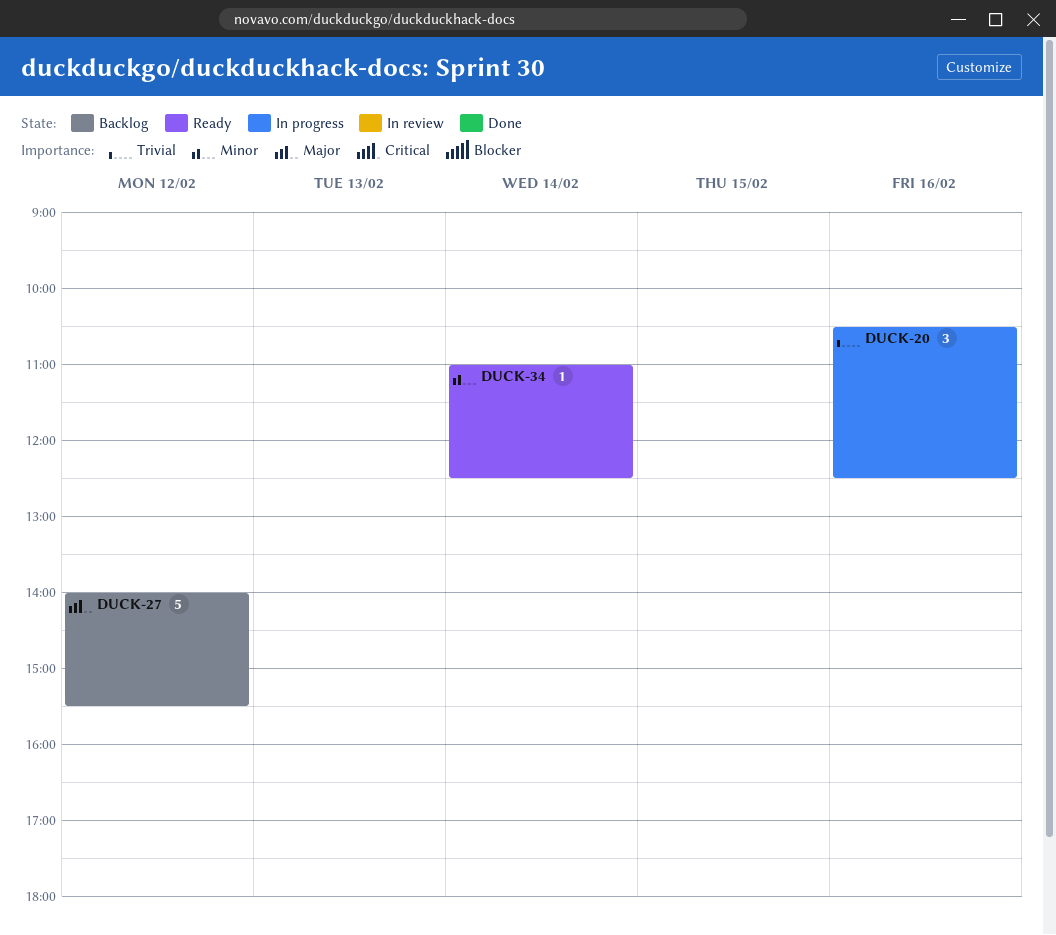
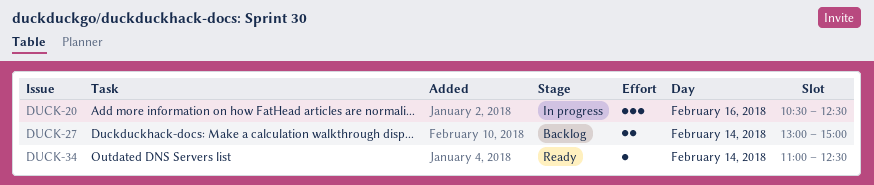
DUCK-27, estimate: 5 -> 2
DUCK-27, day: Feb 12 -> Feb 14
DUCK-27, begins: 14:00 -> 13:00
DUCK-27, ends: 15:30 -> 15:00

